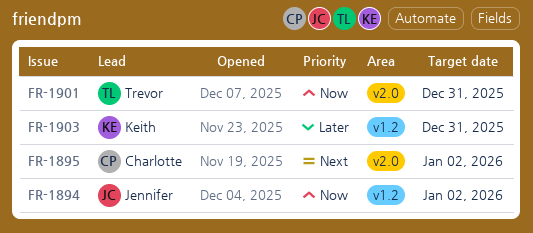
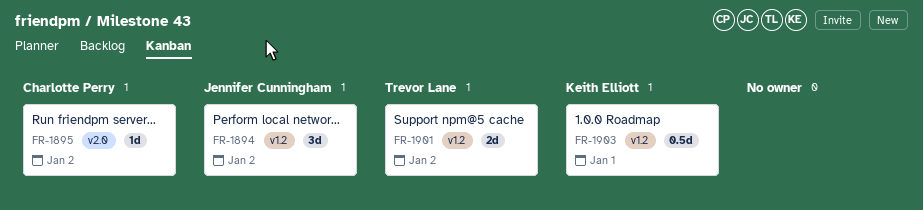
FR-1901, label: v2.0 -> v1.2
FR-1901, due: Dec 31 -> Jan 2
FR-1903, due: Dec 31 -> Jan 1

